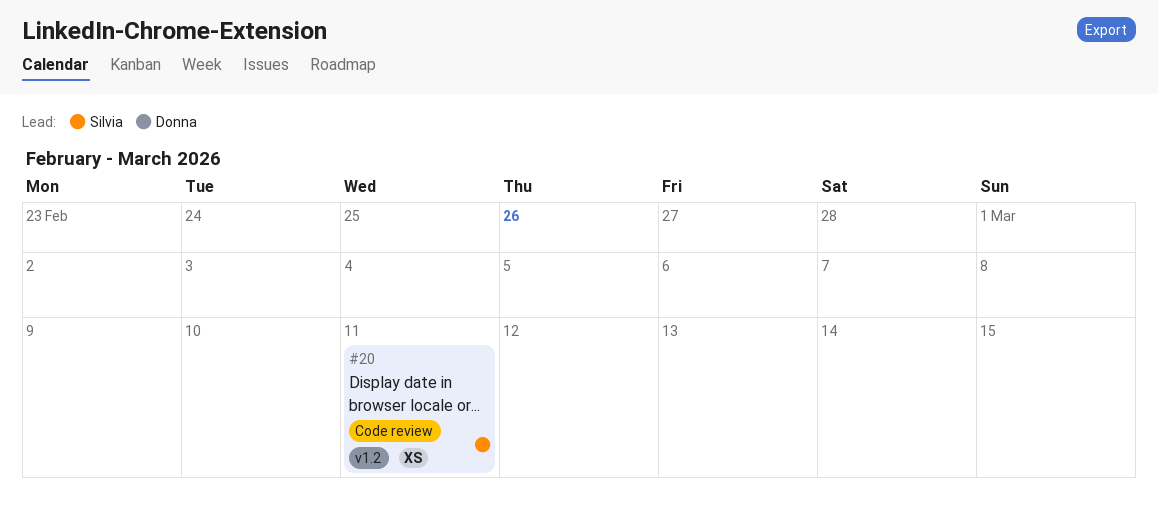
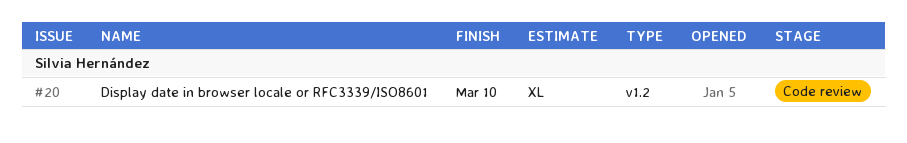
#20, estimate: XS -> XL
#20, due: Mar 11 -> Mar 10

